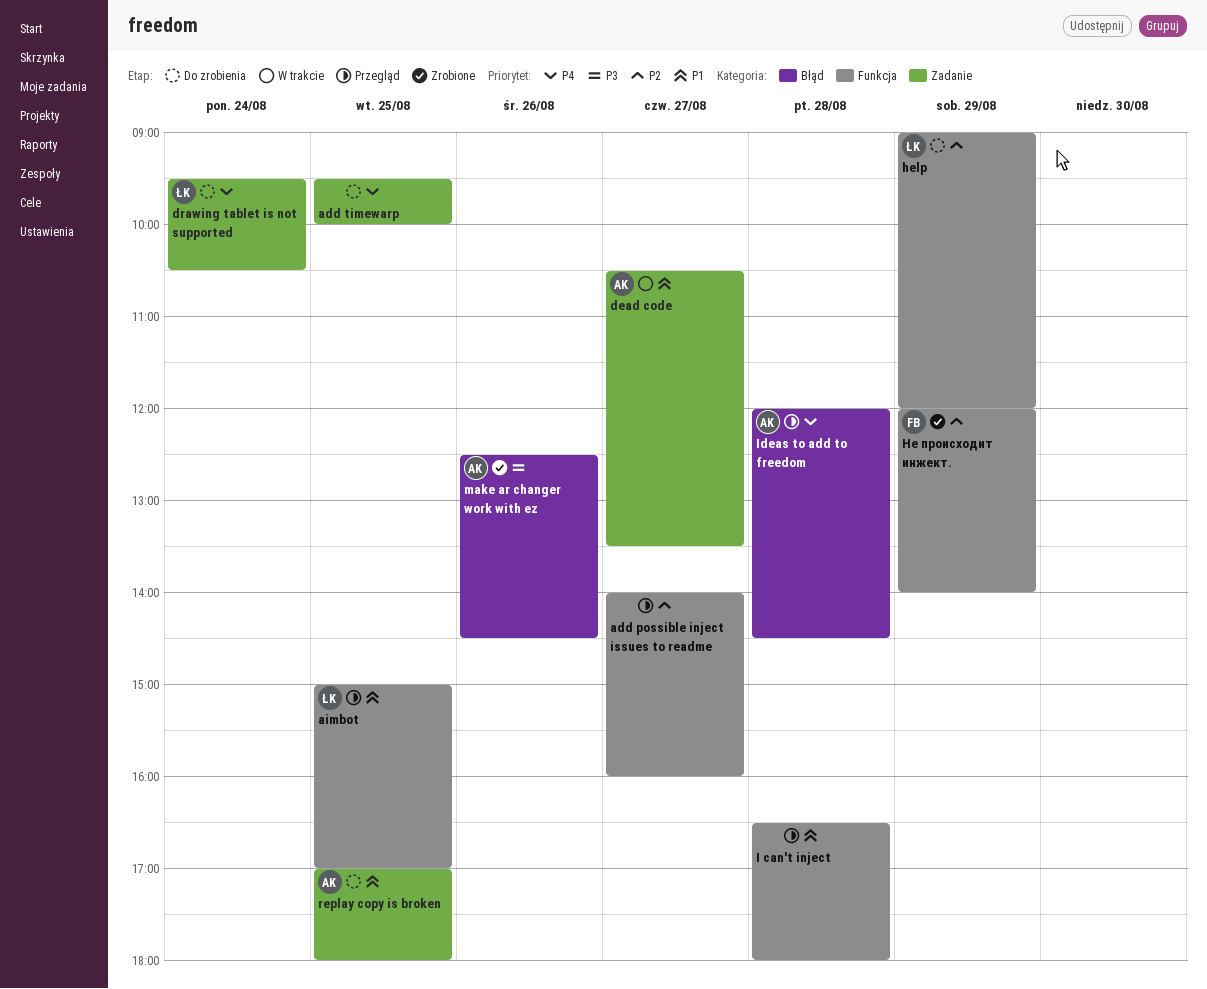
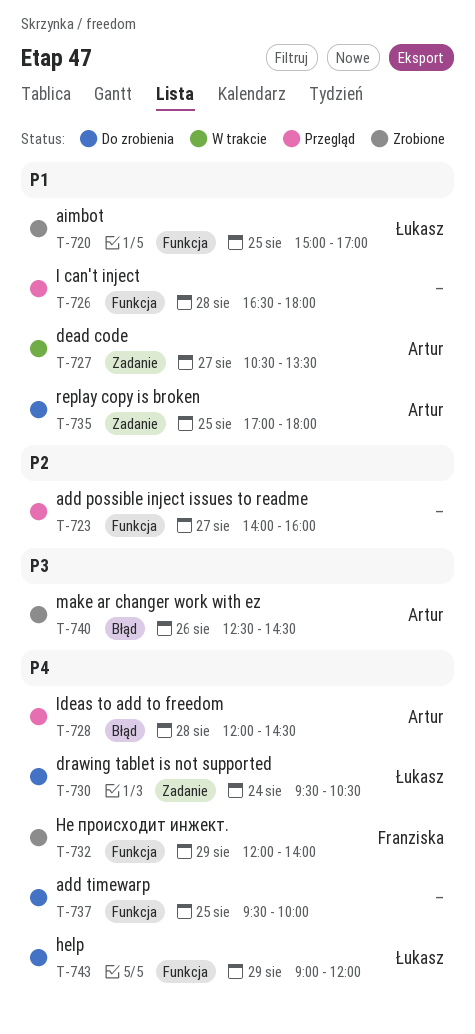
add timewarp, label: Zadanie -> Funkcja
aimbot, status: Przegląd -> Zrobione
help, priority: P2 -> P4
Не происходит инжект., priority: P2 -> P4

